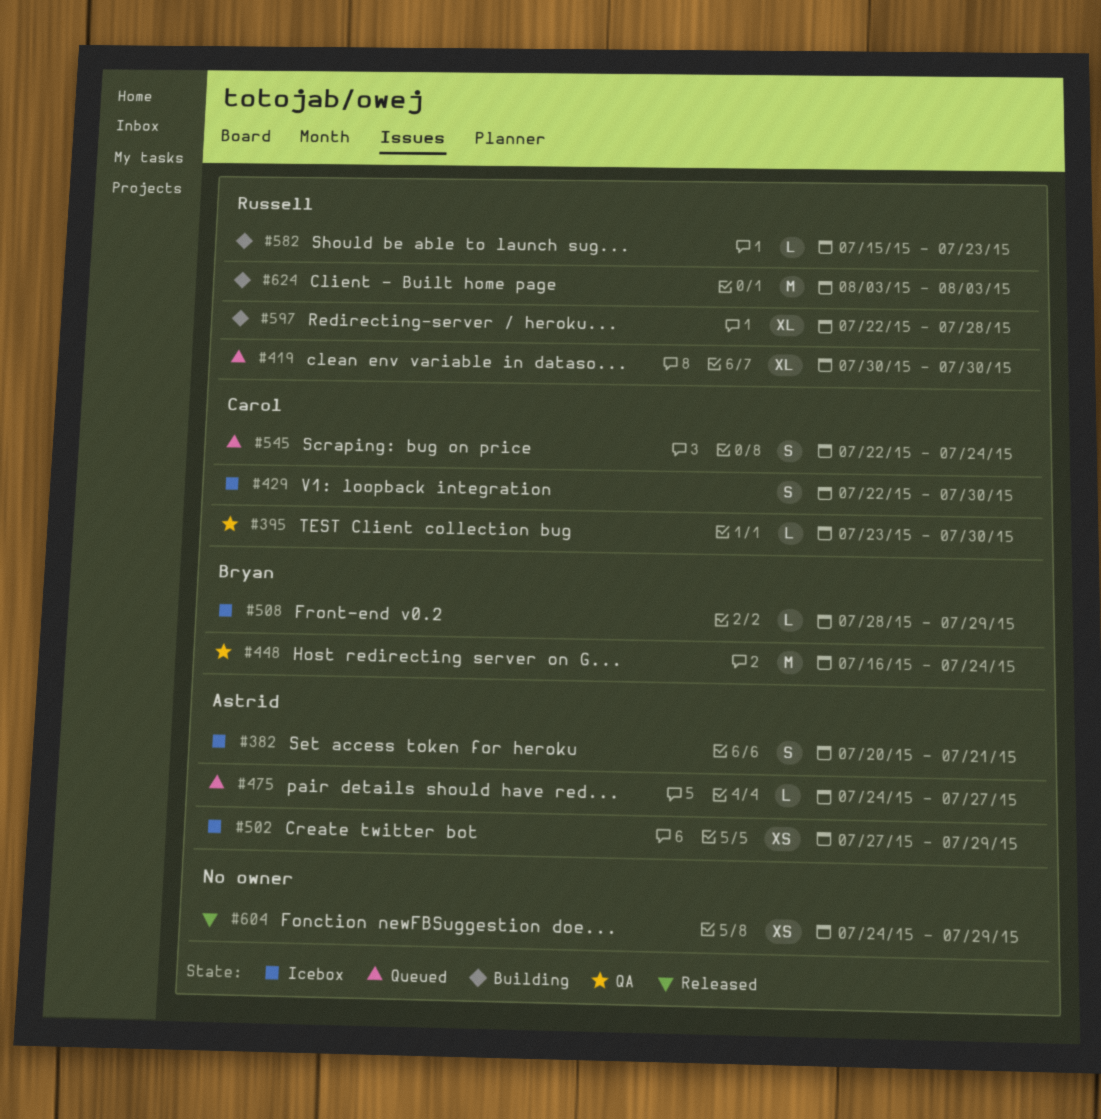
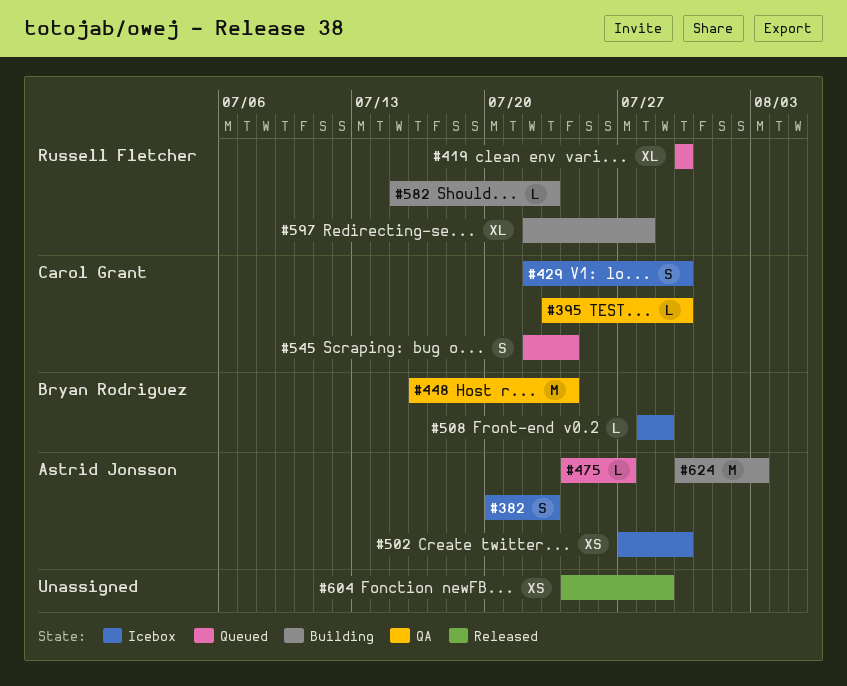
#382, due: Jul 21 -> Jul 23
#502, due: Jul 29 -> Jul 30
#624, owner: Russell Fletcher -> Astrid Jonsson
#624, start: Aug 3 -> Jul 30

